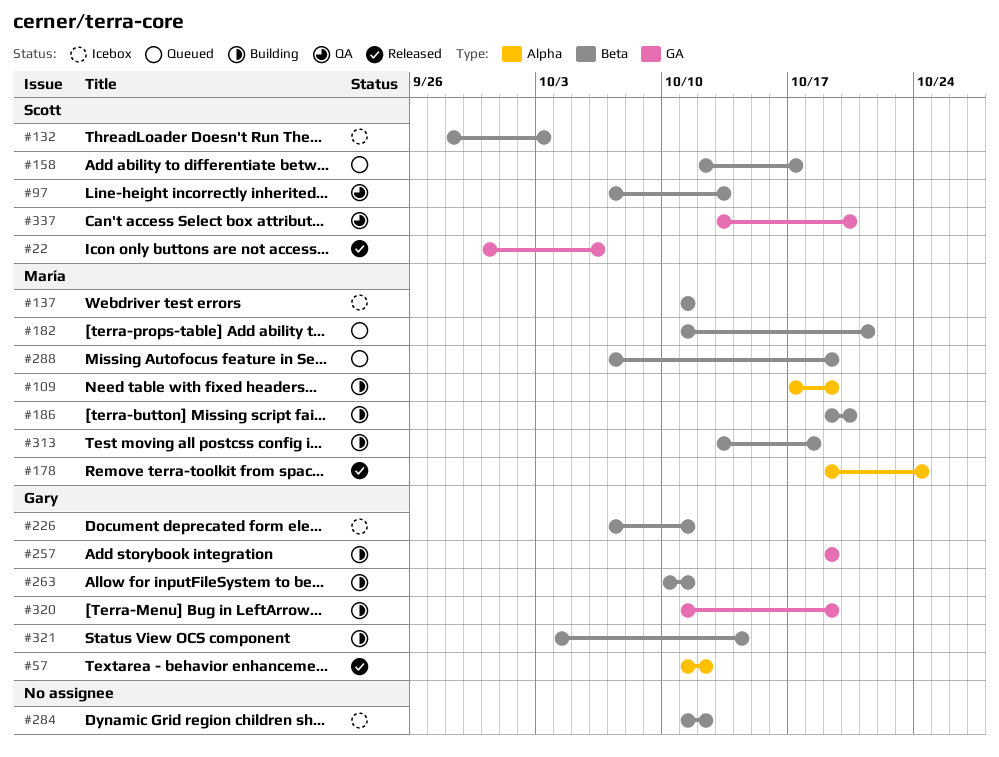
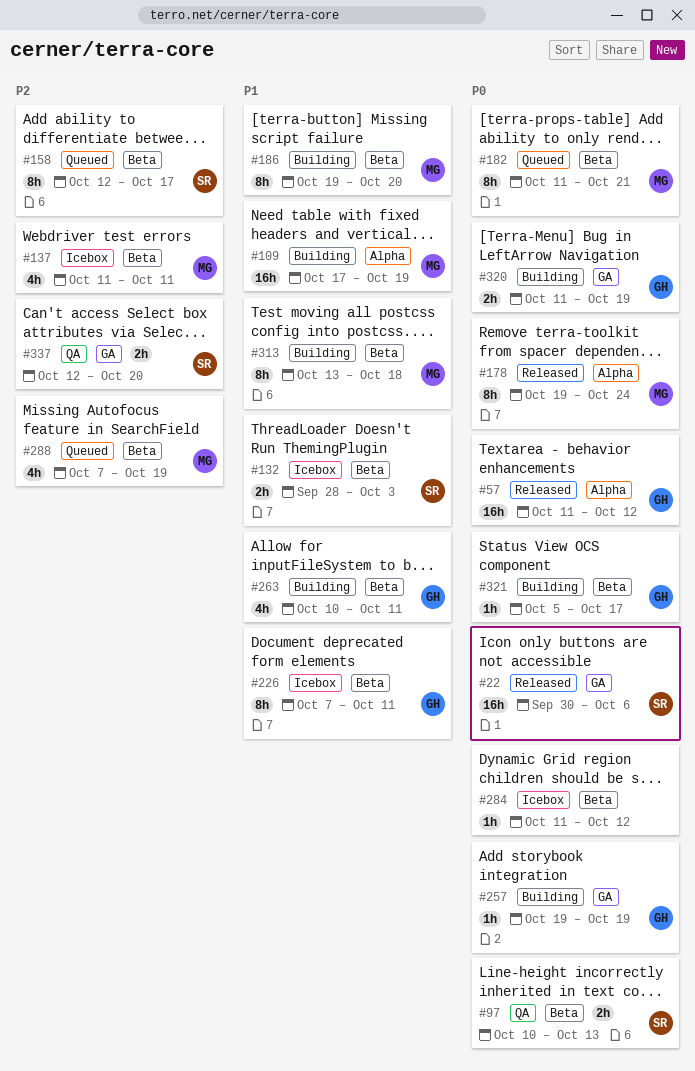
#97, start: Oct 7 -> Oct 10
#321, start: Oct 4 -> Oct 5
#321, due: Oct 14 -> Oct 17
#337, start: Oct 13 -> Oct 12

